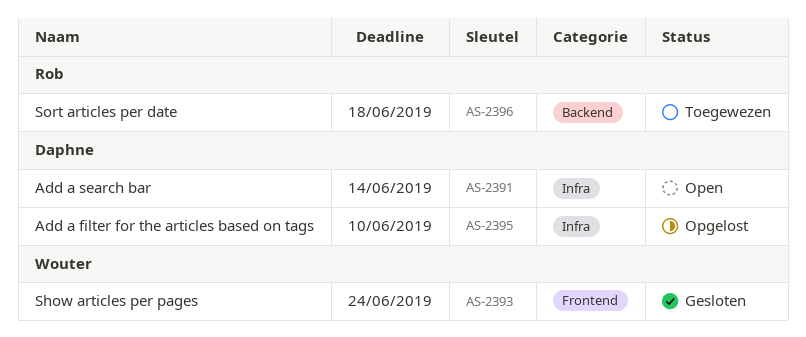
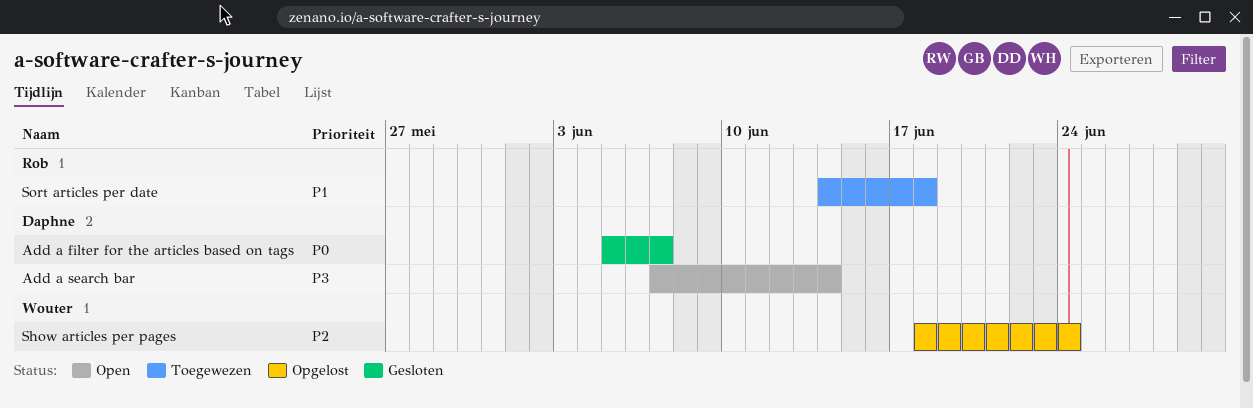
Add a filter for the articles based on tags, status: Opgelost -> Gesloten
Add a filter for the articles based on tags, due: Jun 10 -> Jun 7
Show articles per pages, status: Gesloten -> Opgelost

